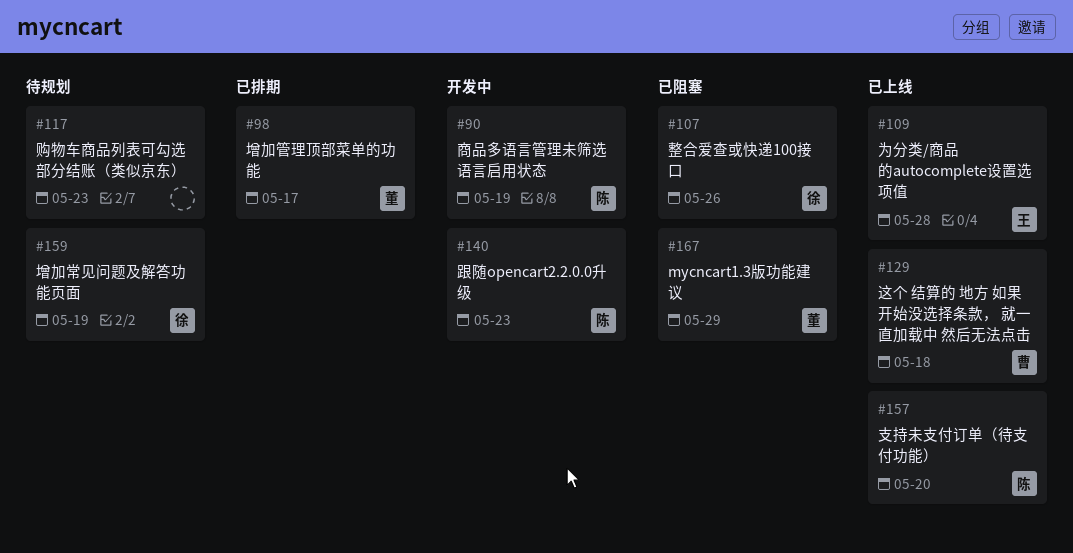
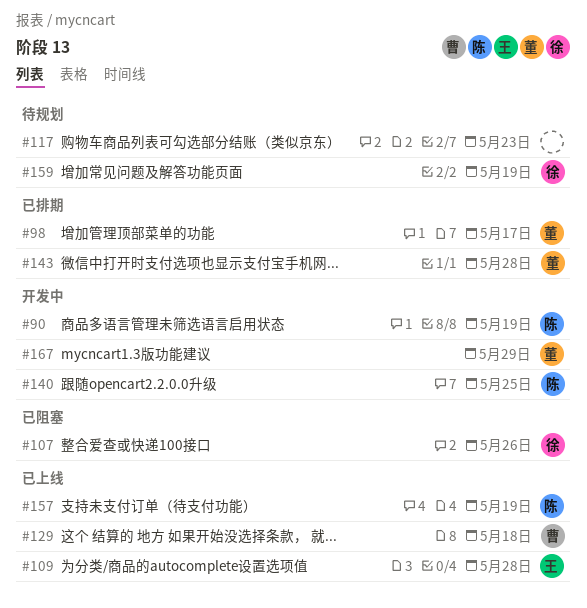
#140, due: May 23 -> May 25
#143: none -> present
#157, due: May 20 -> May 19
#167, status: 已阻塞 -> 开发中

